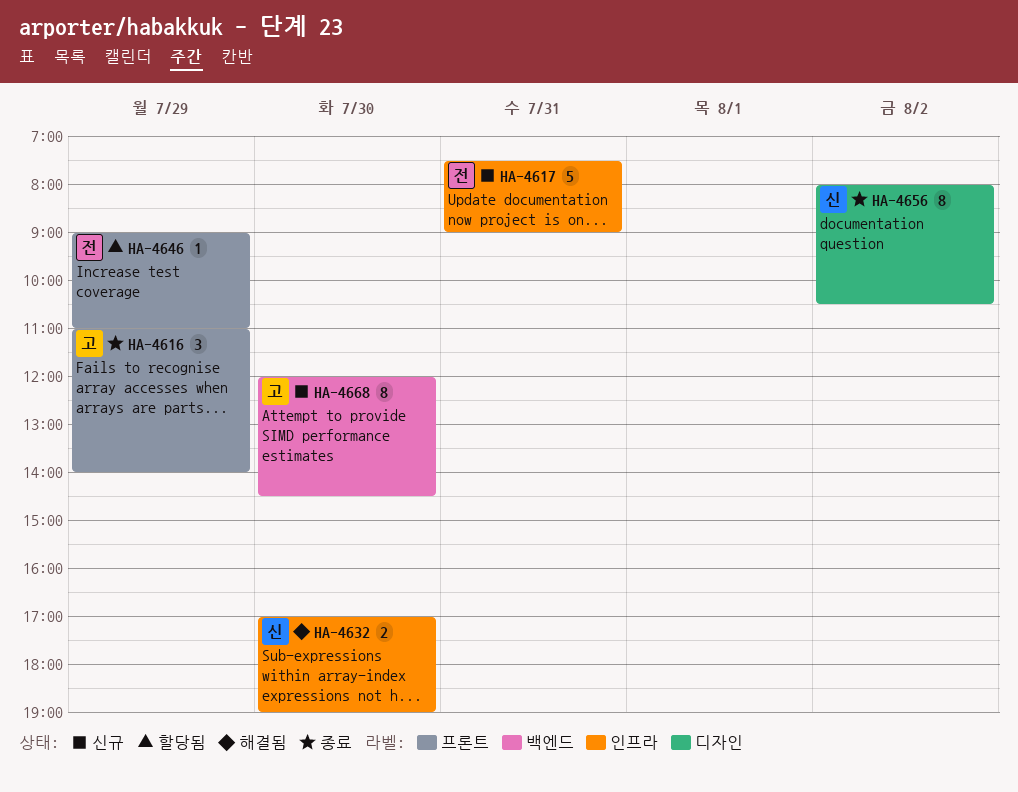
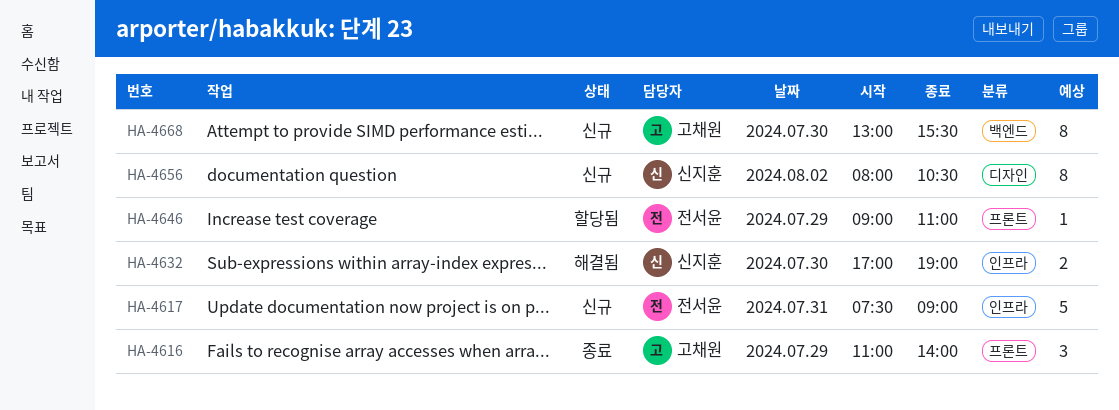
HA-4656, status: 종료 -> 신규
HA-4668, begins: 12:00 -> 13:00
HA-4668, ends: 14:30 -> 15:30

